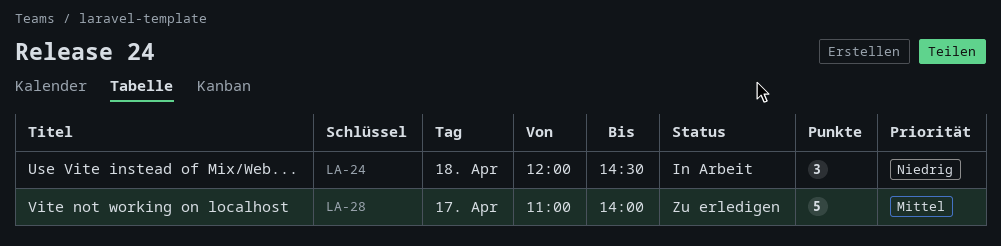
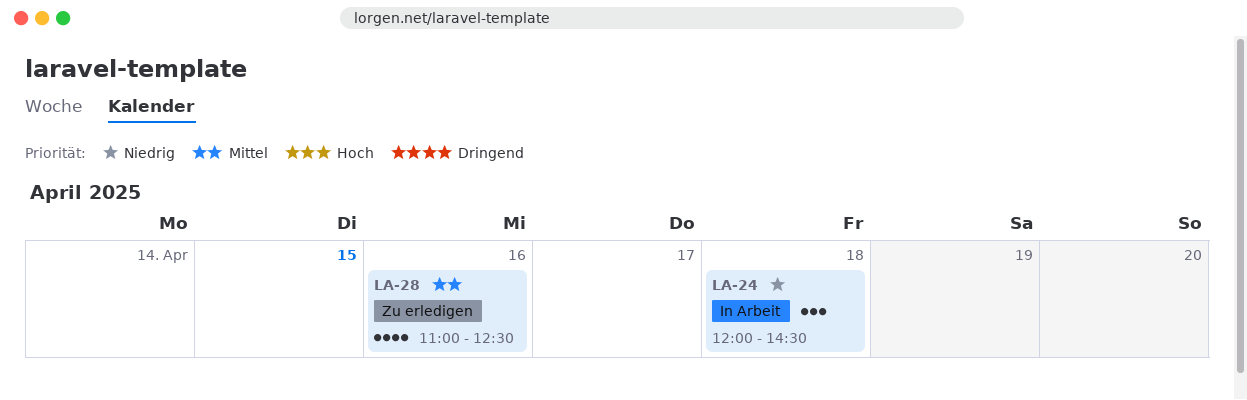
LA-28, estimate: 5 -> 4
LA-28, day: Apr 17 -> Apr 16
LA-28, ends: 14:00 -> 12:30

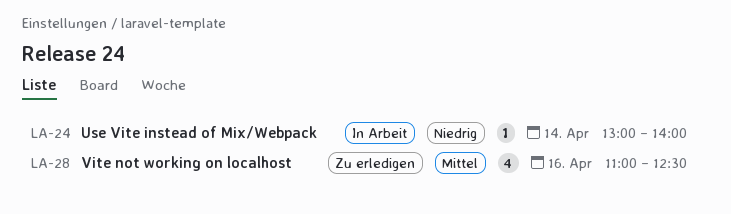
LA-24, estimate: 3 -> 1
LA-24, day: Apr 18 -> Apr 14
LA-24, begins: 12:00 -> 13:00
LA-24, ends: 14:30 -> 14:00

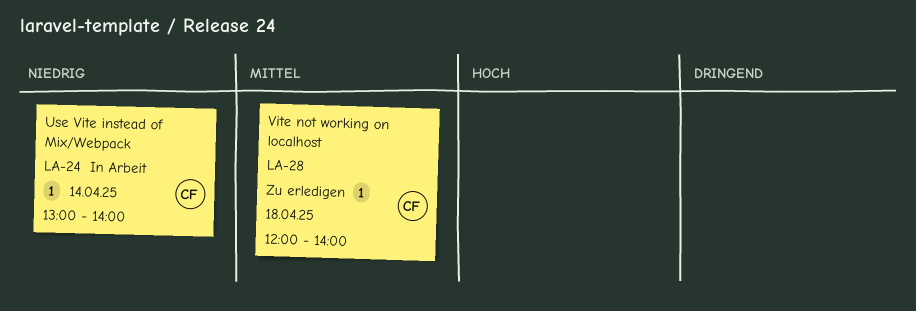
LA-28, estimate: 4 -> 1
LA-28, day: Apr 16 -> Apr 18
LA-28, begins: 11:00 -> 12:00
LA-28, ends: 12:30 -> 14:00

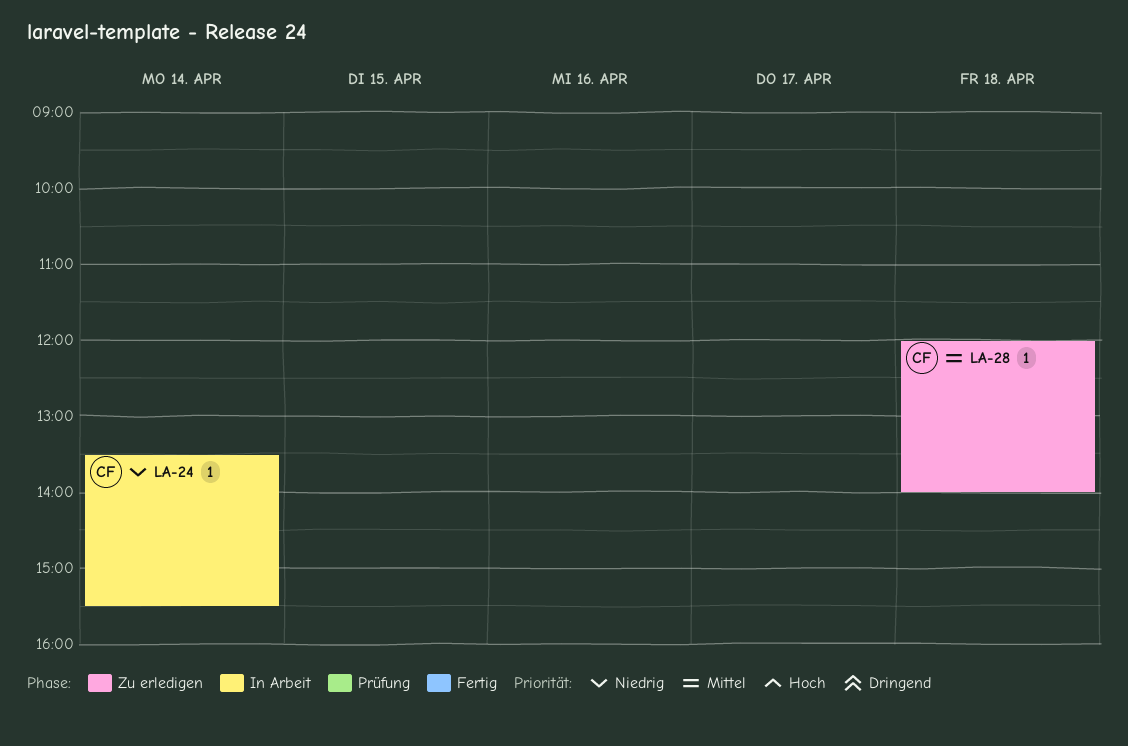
LA-24, begins: 13:00 -> 13:30
LA-24, ends: 14:00 -> 15:30

